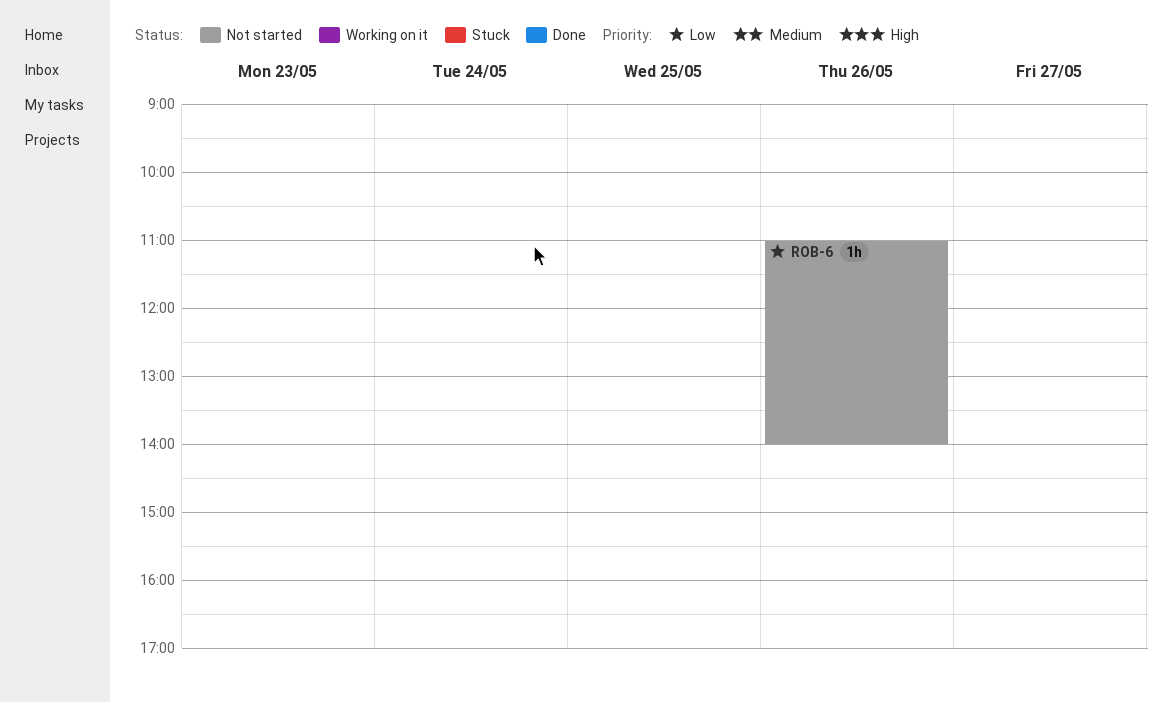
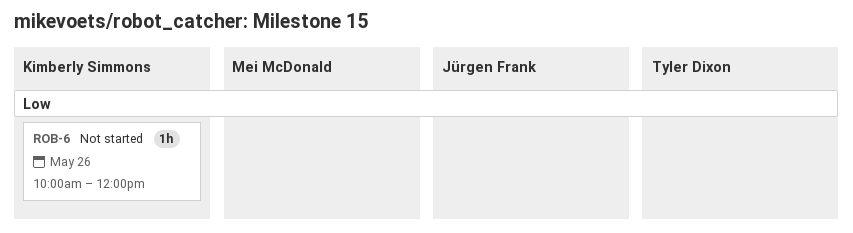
ROB-6, begins: 11:00 -> 10:00
ROB-6, ends: 14:00 -> 12:00

